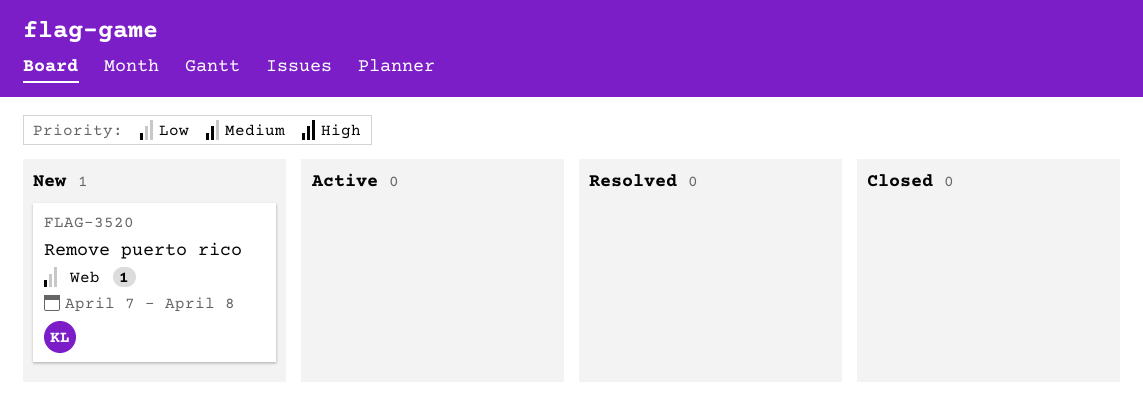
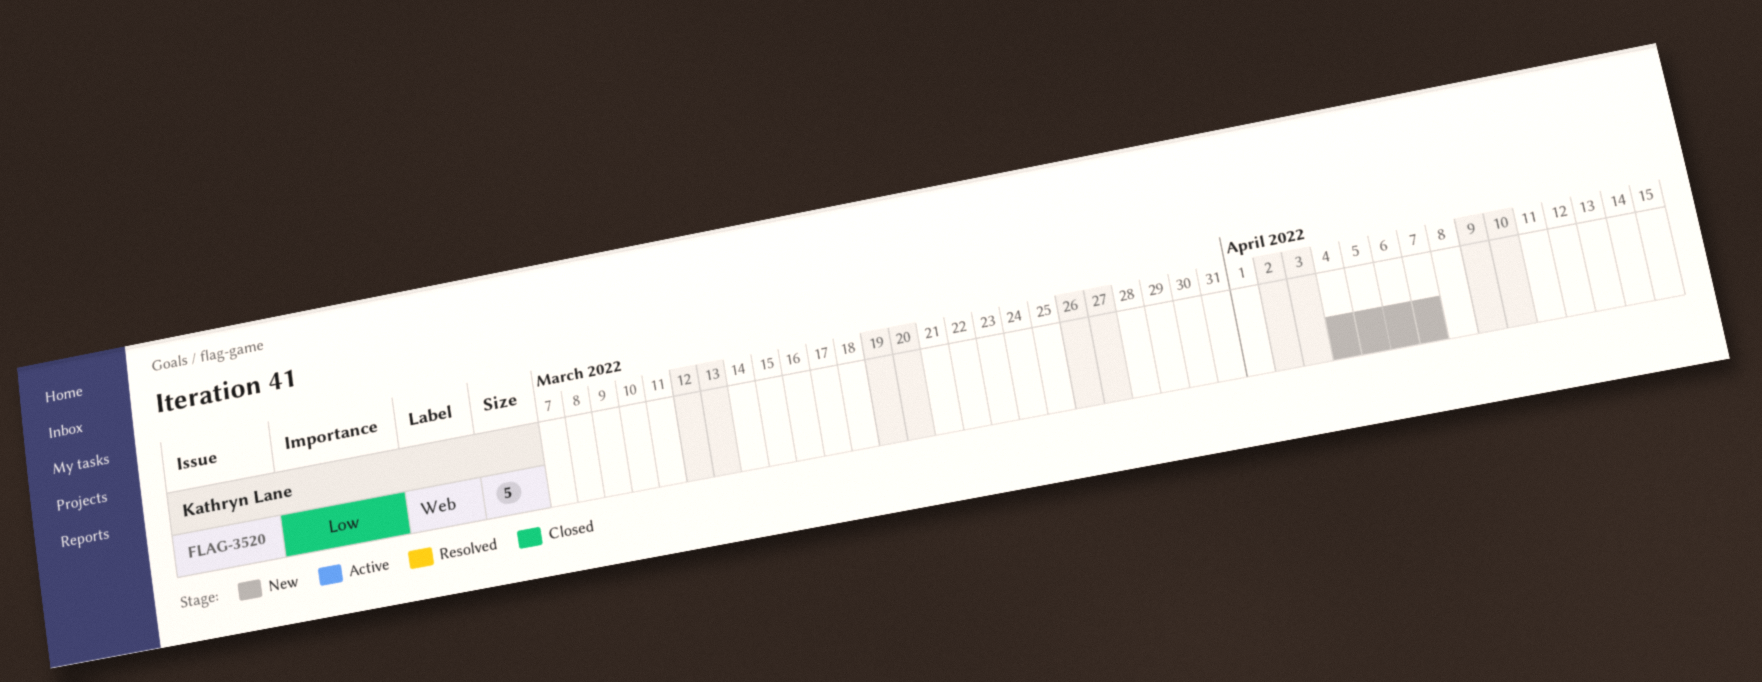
FLAG-3520, estimate: 1 -> 5
FLAG-3520, start: Apr 7 -> Apr 4
FLAG-3520, due: Apr 8 -> Apr 7

